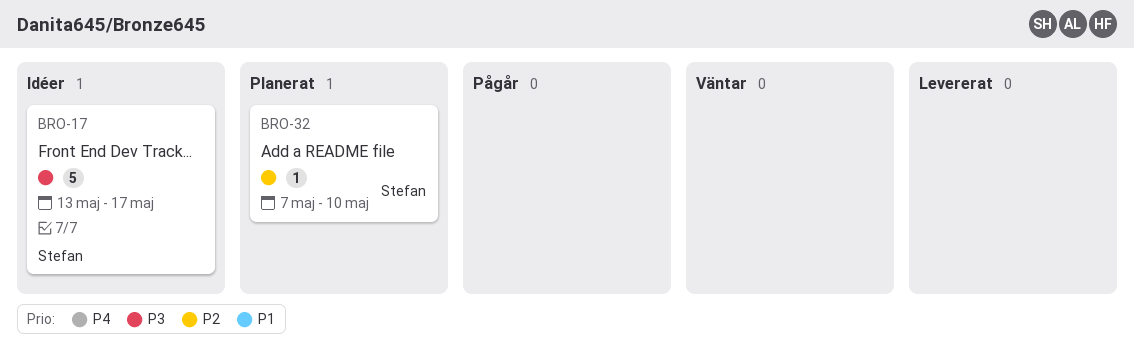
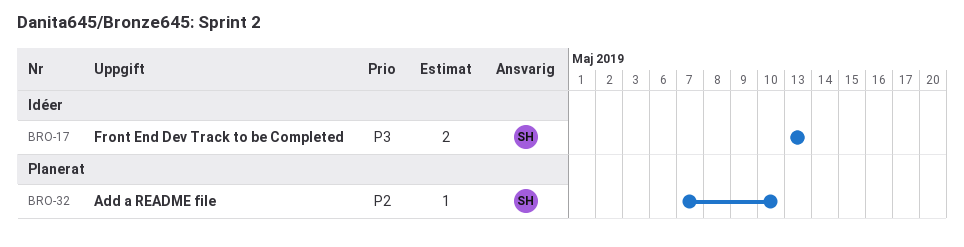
BRO-17, estimate: 5 -> 2
BRO-17, due: May 17 -> May 13

